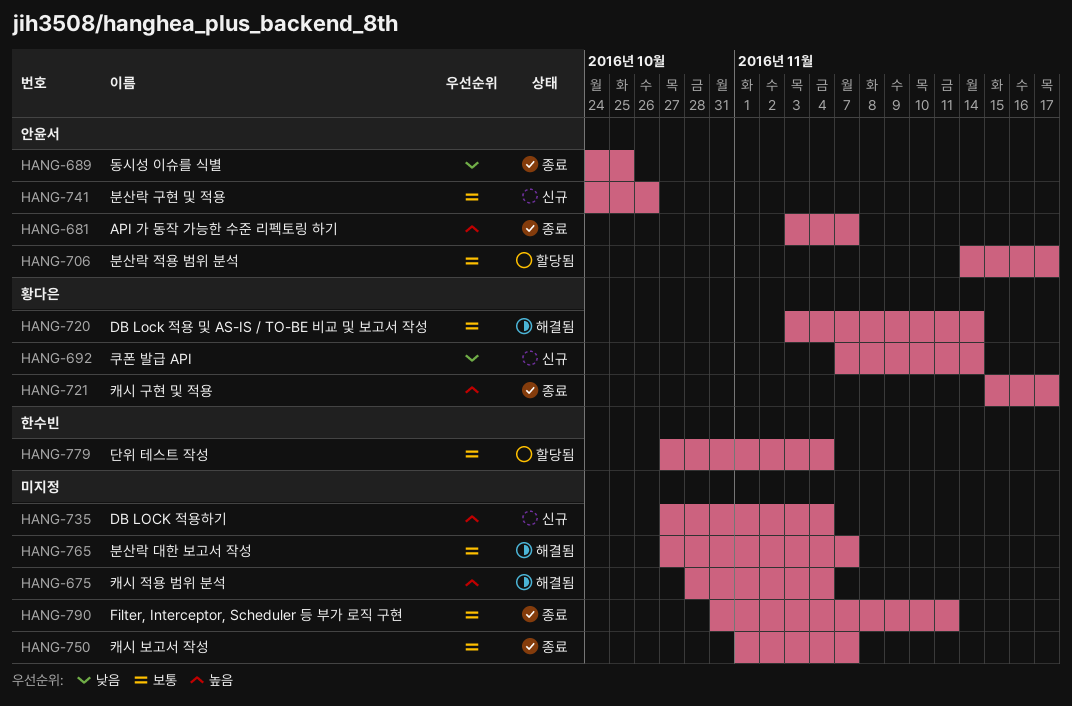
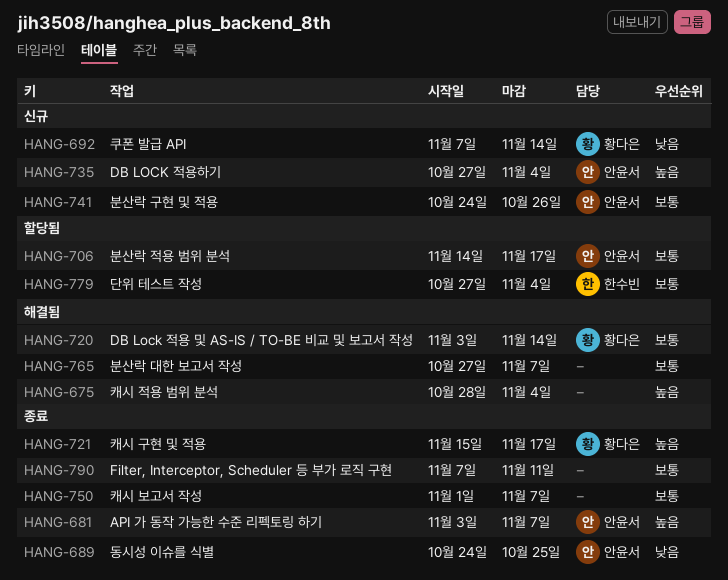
HANG-735, owner: none -> 안윤서
HANG-790, start: Oct 31 -> Nov 7

